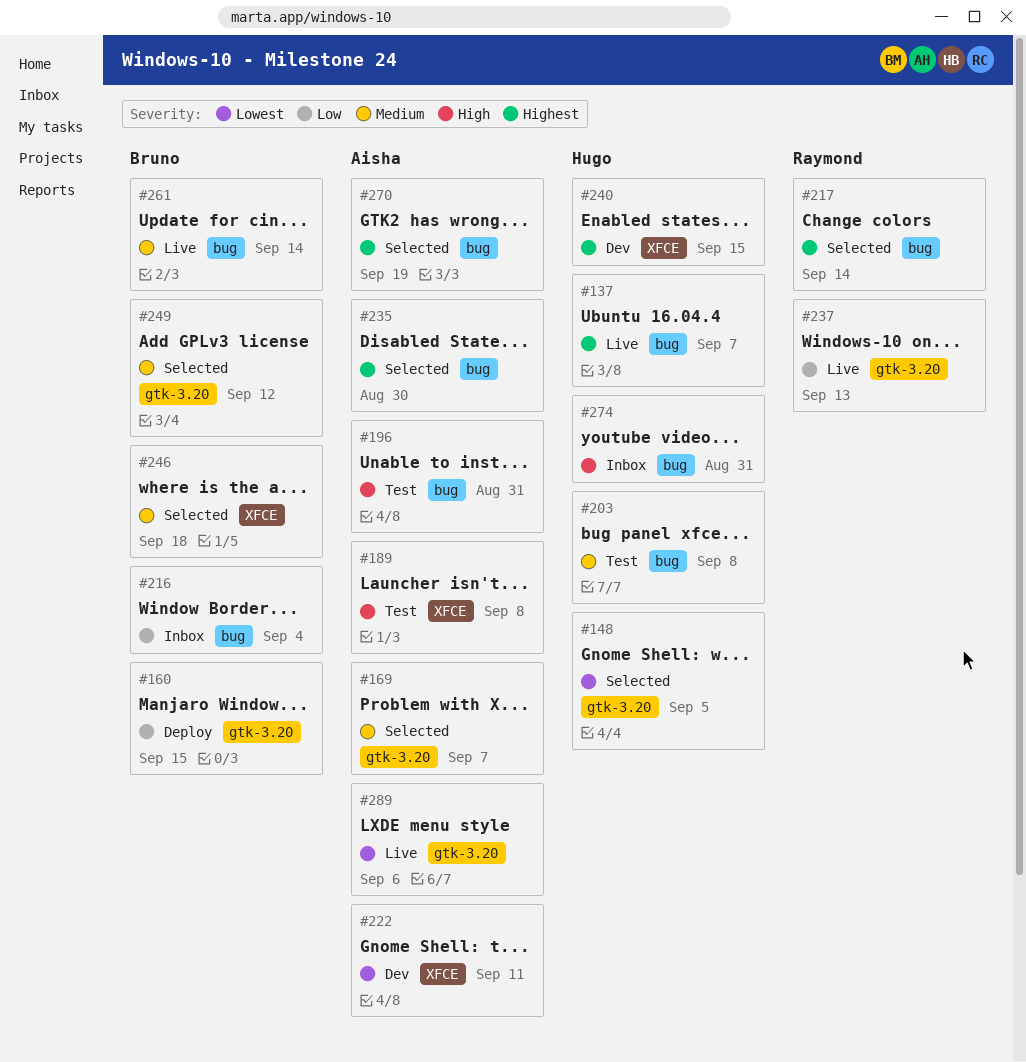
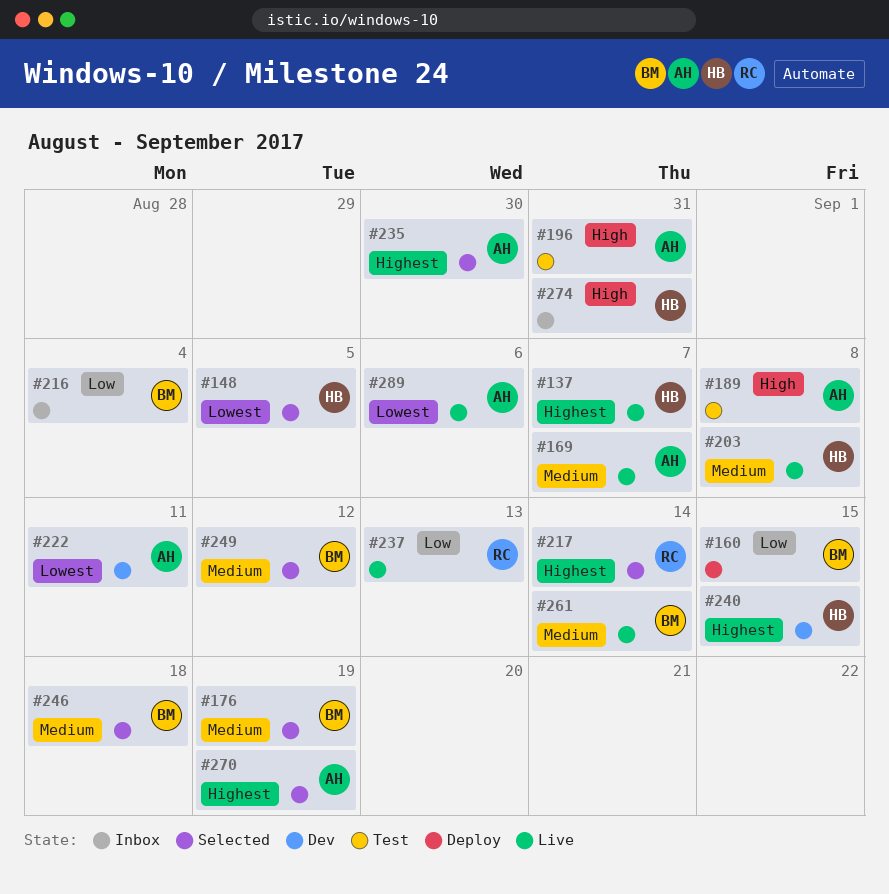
#169, status: Selected -> Live
#176: none -> present
#203, status: Test -> Live

